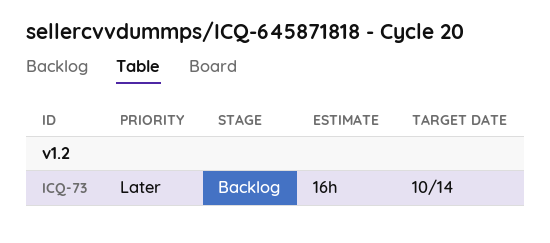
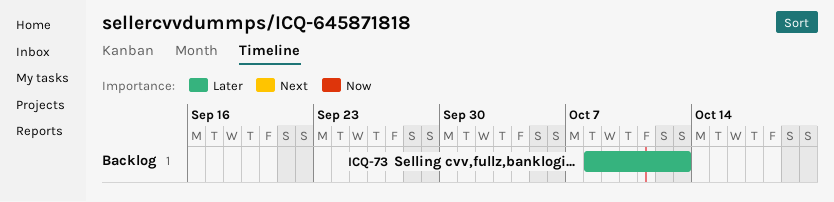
ICQ-73, due: Oct 14 -> Oct 13

